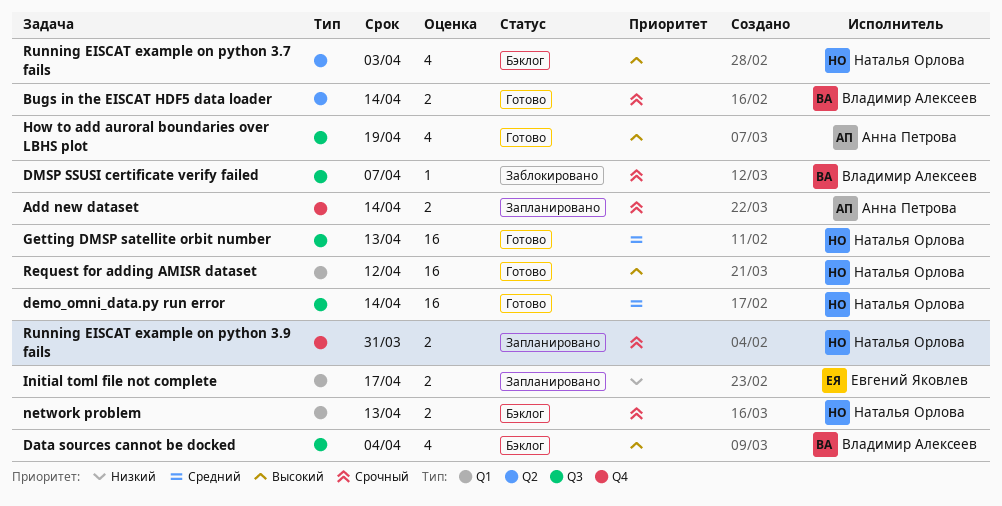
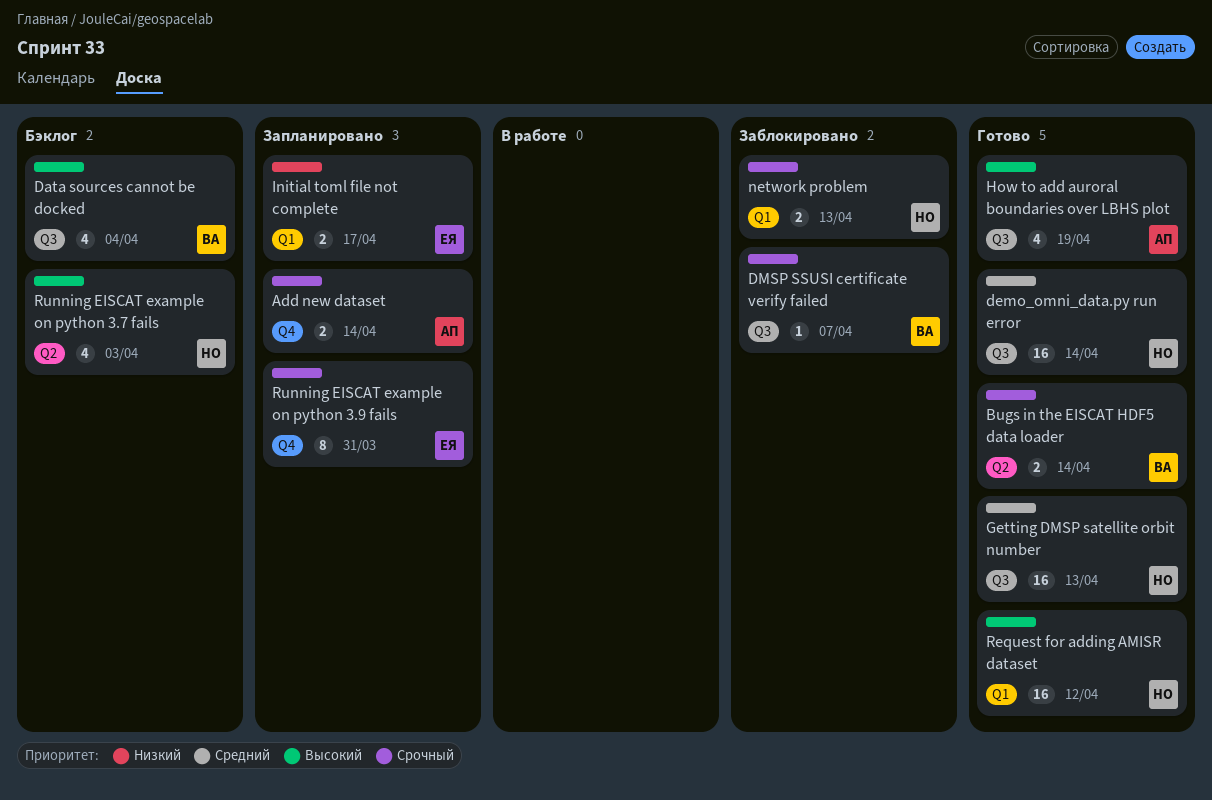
network problem, status: Бэклог -> Заблокировано
Running EISCAT example on python 3.9 fails, owner: Наталья Орлова -> Евгений Яковлев
Running EISCAT example on python 3.9 fails, estimate: 2 -> 8

